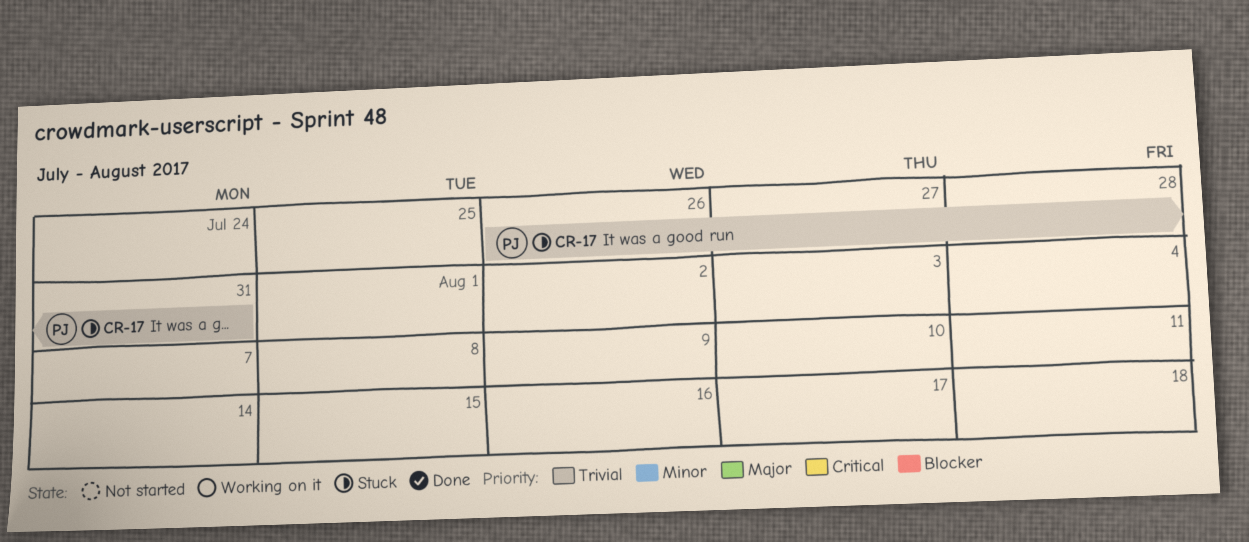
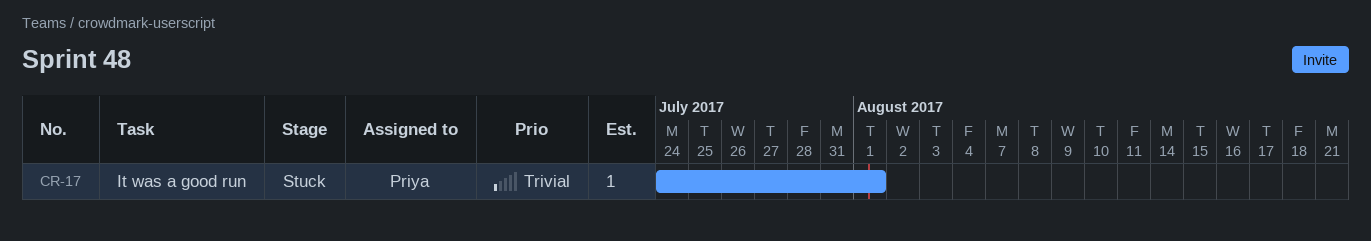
CR-17, start: Jul 26 -> Jul 24
CR-17, due: Jul 31 -> Aug 1

